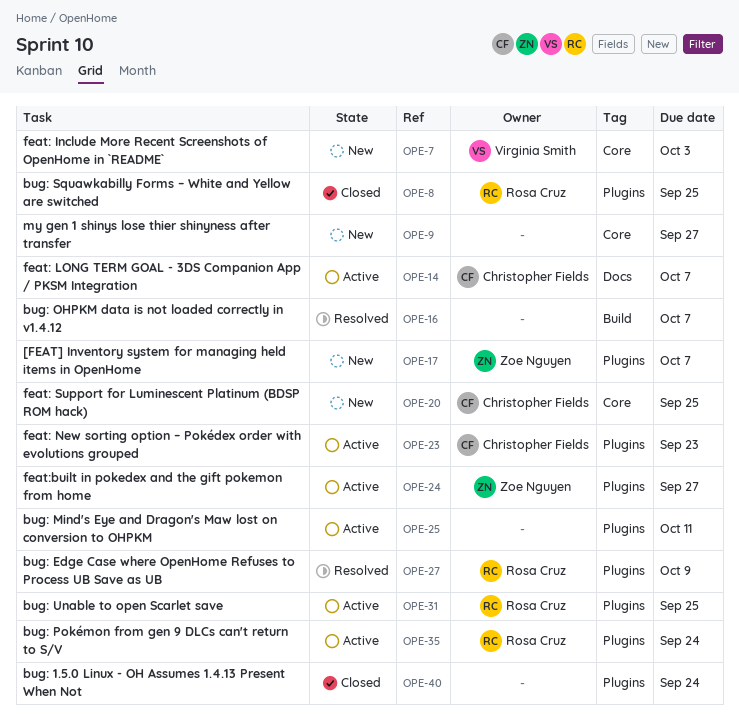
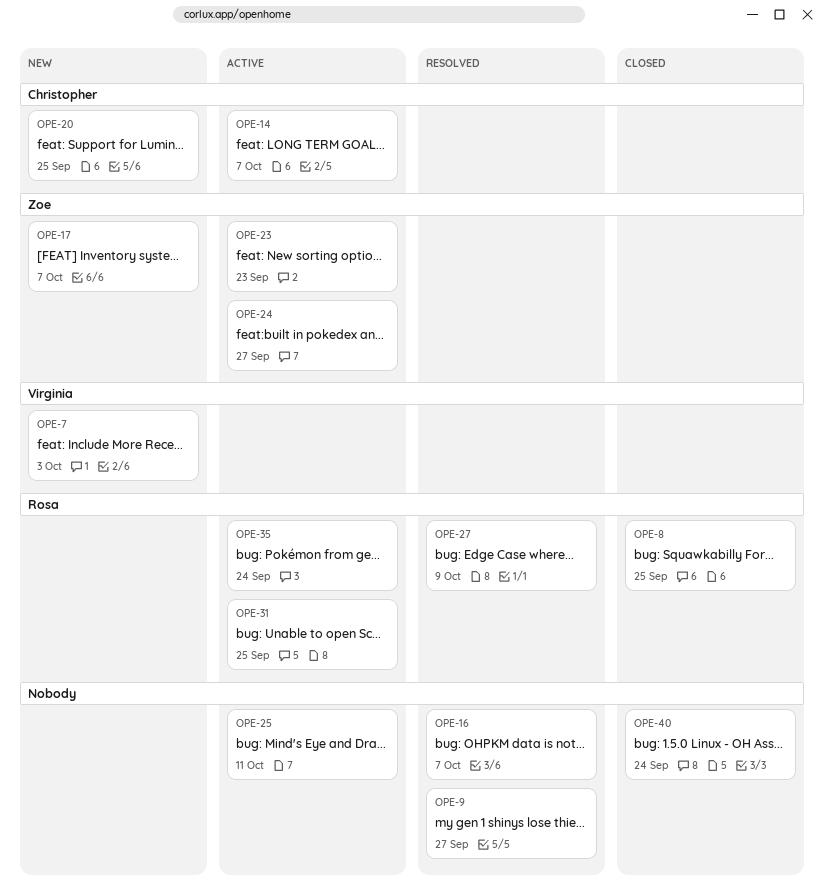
OPE-9, status: New -> Resolved
OPE-23, owner: Christopher Fields -> Zoe Nguyen

